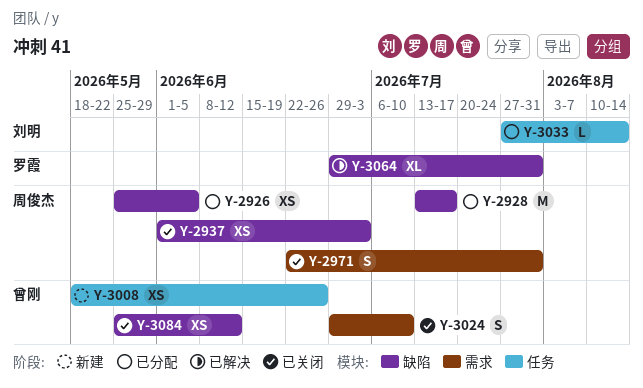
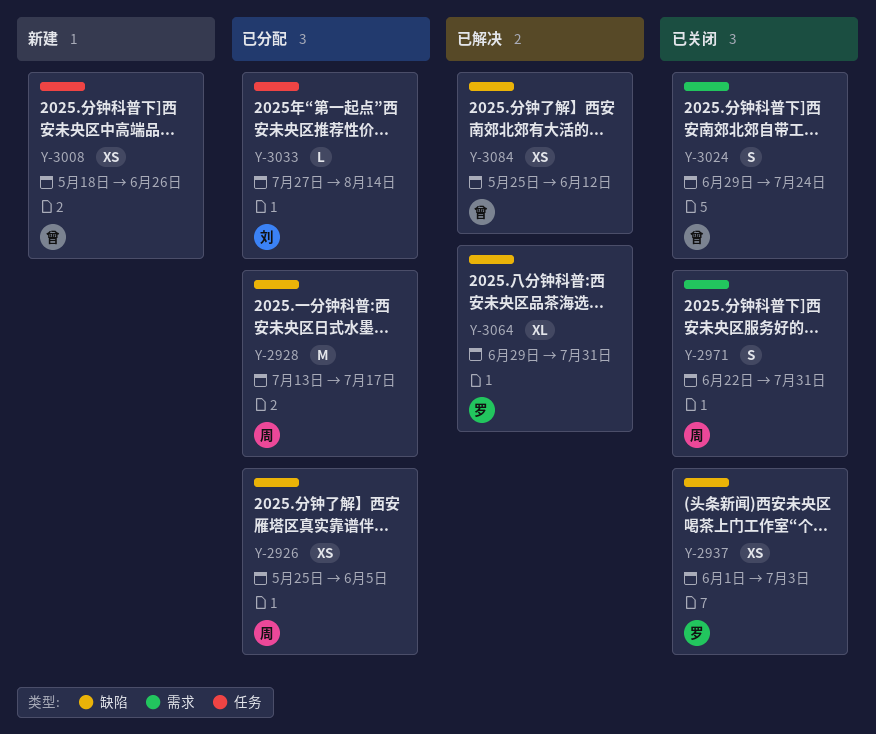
Y-2937, owner: 周俊杰 -> 罗霞
Y-3024, due: Jul 10 -> Jul 24
Y-3084, status: 已关闭 -> 已解决

